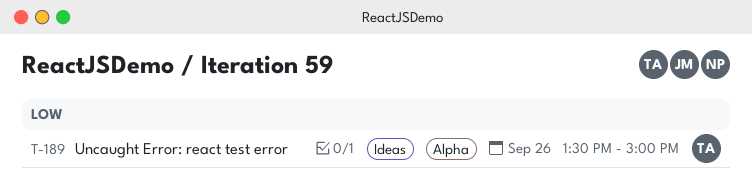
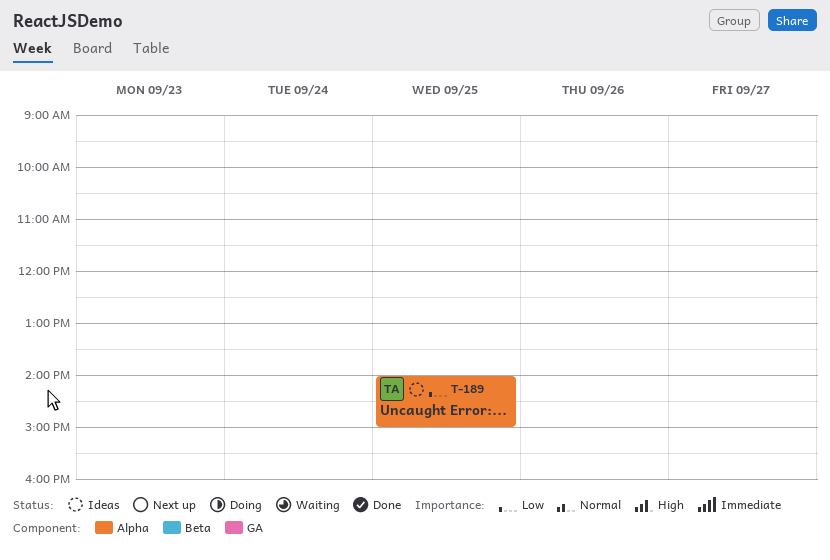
T-189, day: Sep 26 -> Sep 25
T-189, begins: 13:30 -> 14:00

